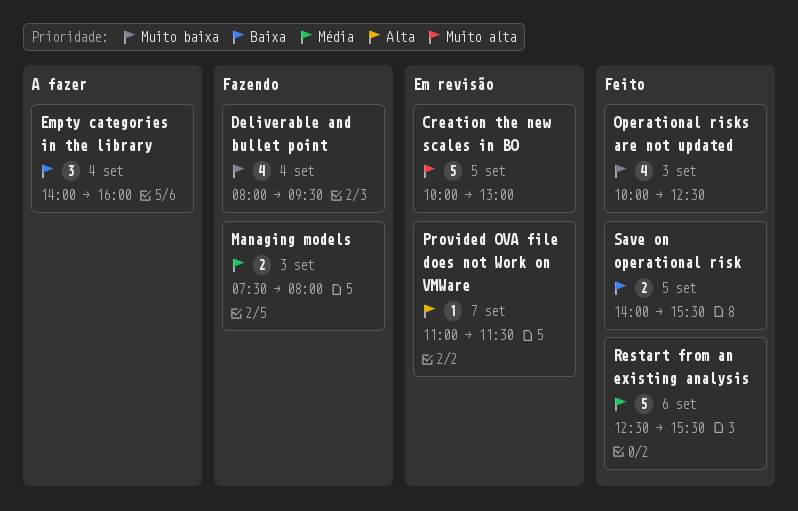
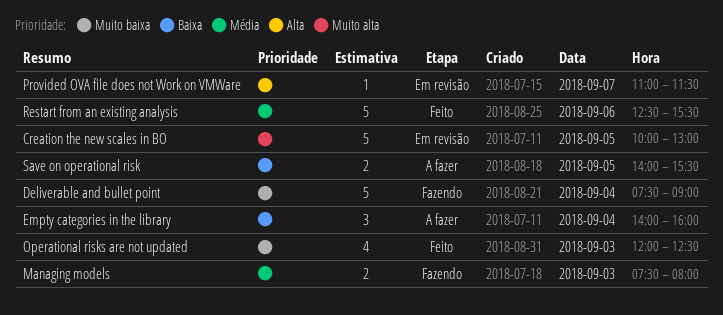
Deliverable and bullet point, estimate: 4 -> 5
Deliverable and bullet point, begins: 08:00 -> 07:30
Deliverable and bullet point, ends: 09:30 -> 09:00
Operational risks are not updated, begins: 10:00 -> 12:00
Save on operational risk, status: Feito -> A fazer

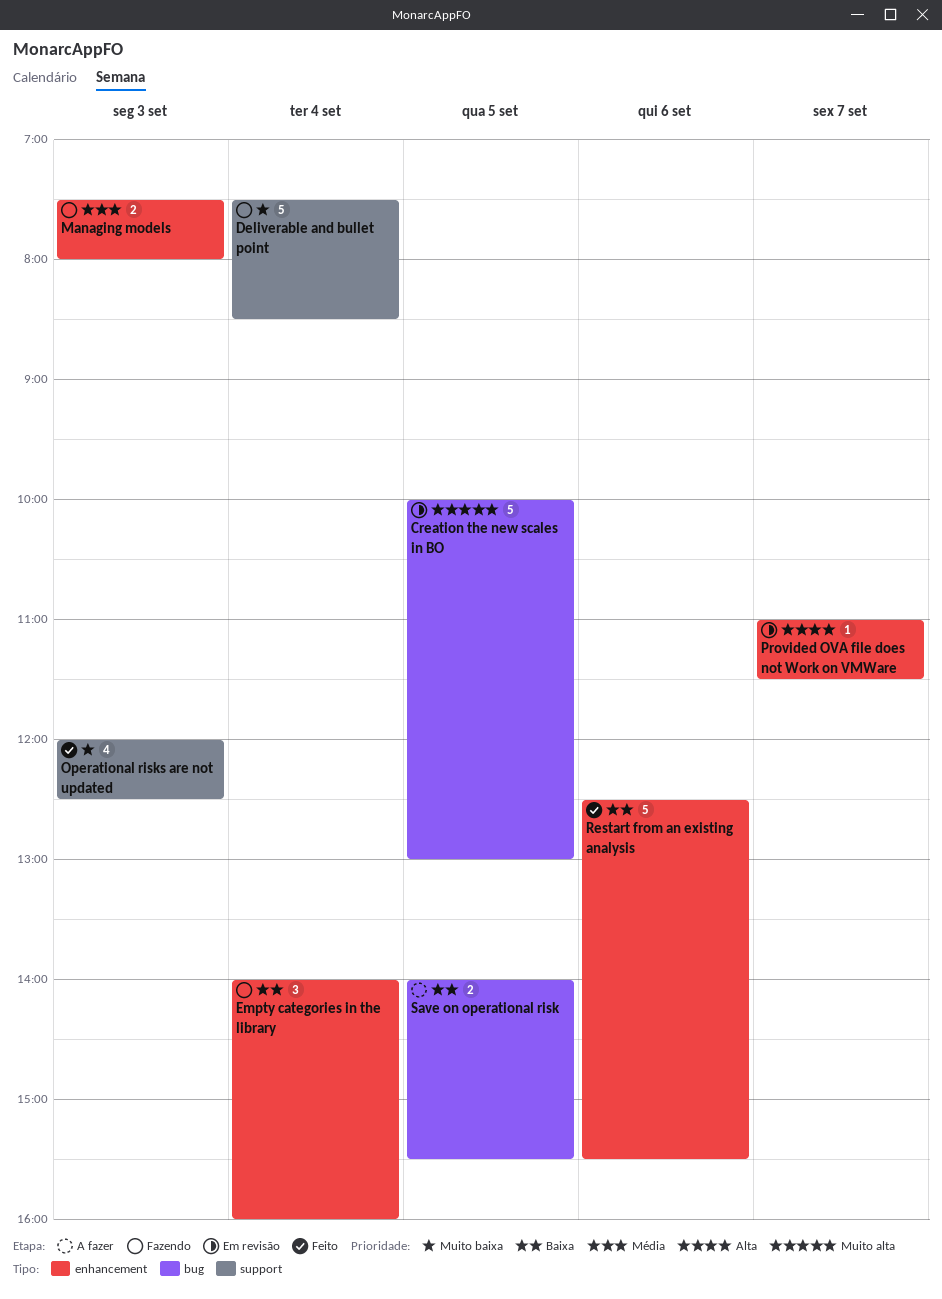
Deliverable and bullet point, ends: 09:00 -> 08:30
Empty categories in the library, status: A fazer -> Fazendo
Restart from an existing analysis, priority: Média -> Baixa

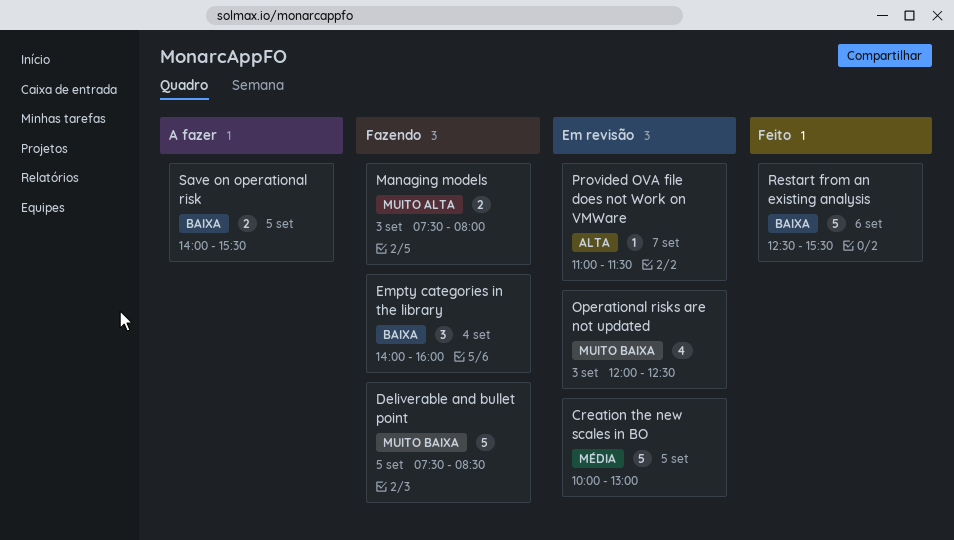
Creation the new scales in BO, priority: Muito alta -> Média
Deliverable and bullet point, day: Sep 4 -> Sep 5
Managing models, priority: Média -> Muito alta
Operational risks are not updated, status: Feito -> Em revisão

